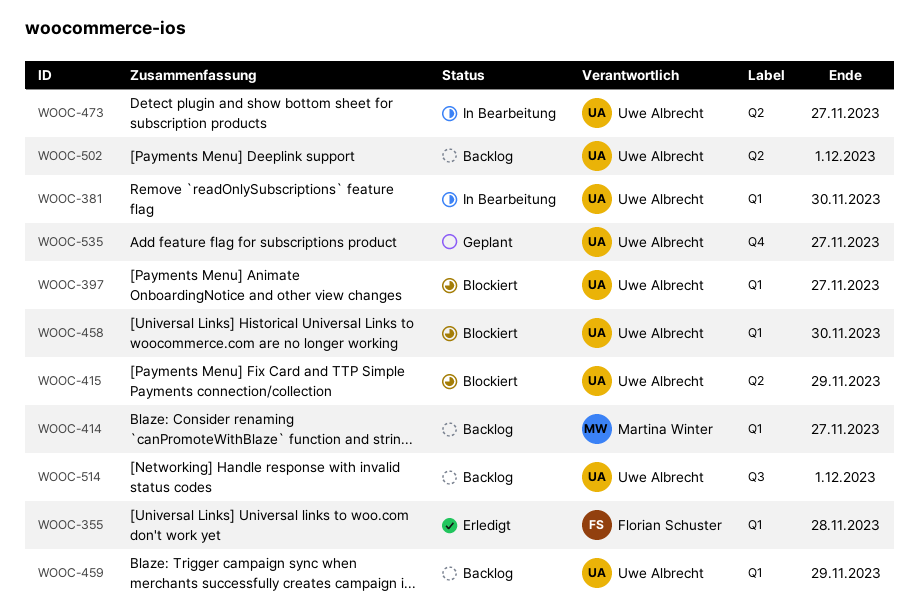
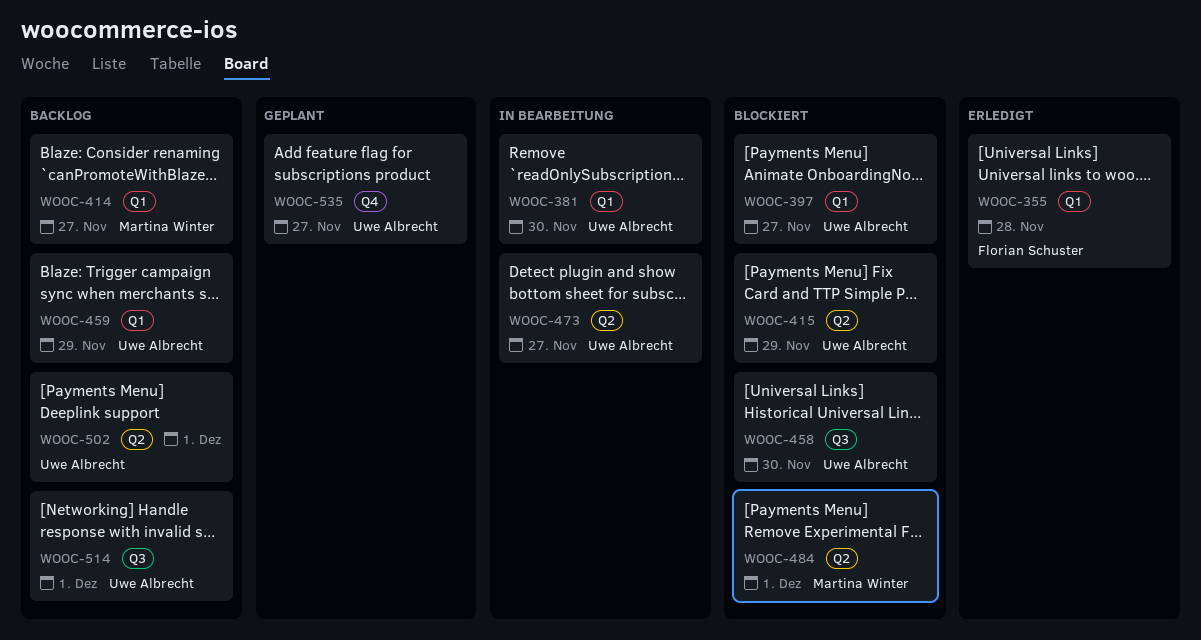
WOOC-458, label: Q1 -> Q3
WOOC-484: none -> present

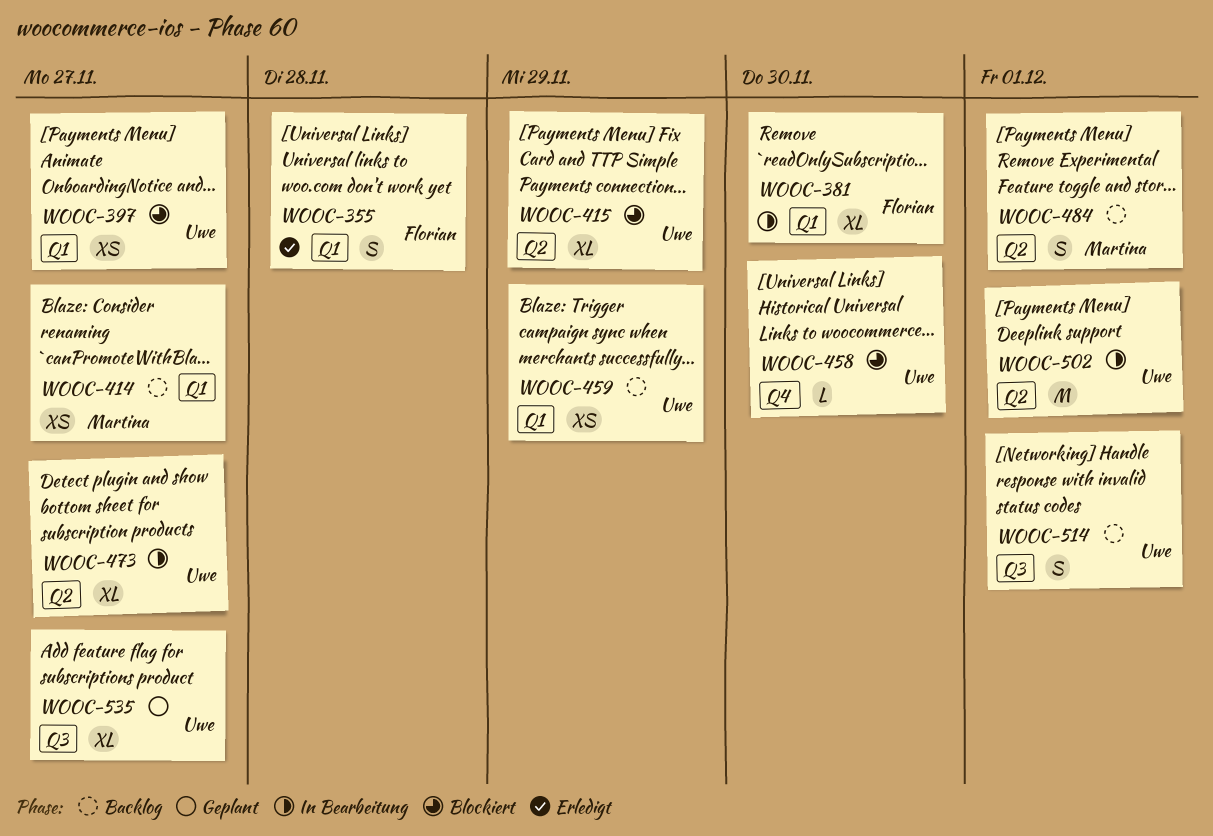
WOOC-381, owner: Uwe Albrecht -> Florian Schuster
WOOC-458, label: Q3 -> Q4
WOOC-484, status: Blockiert -> Backlog
WOOC-502, status: Backlog -> In Bearbeitung
WOOC-535, label: Q4 -> Q3

